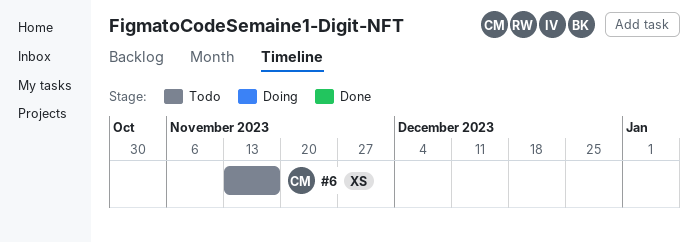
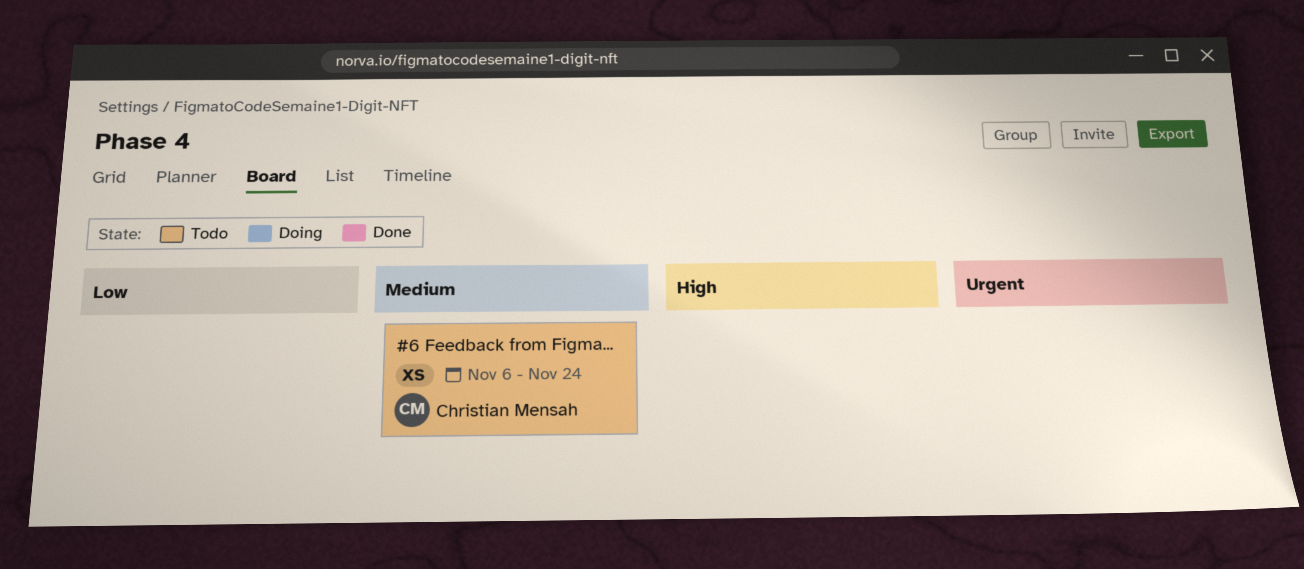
#6, start: Nov 13 -> Nov 6
#6, due: Nov 17 -> Nov 24

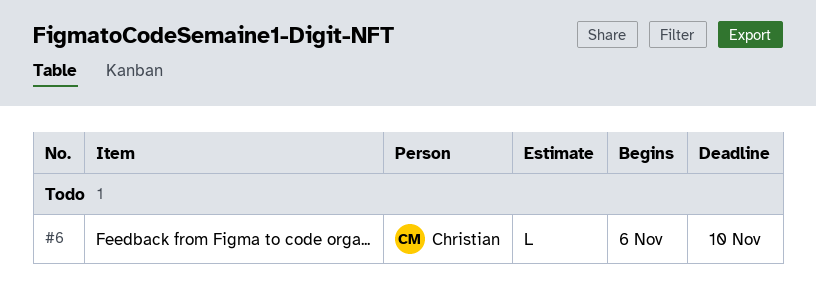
#6, estimate: XS -> L
#6, due: Nov 24 -> Nov 10

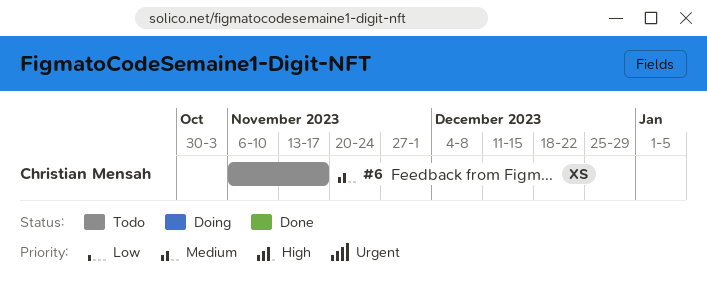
#6, estimate: L -> XS
#6, due: Nov 10 -> Nov 17

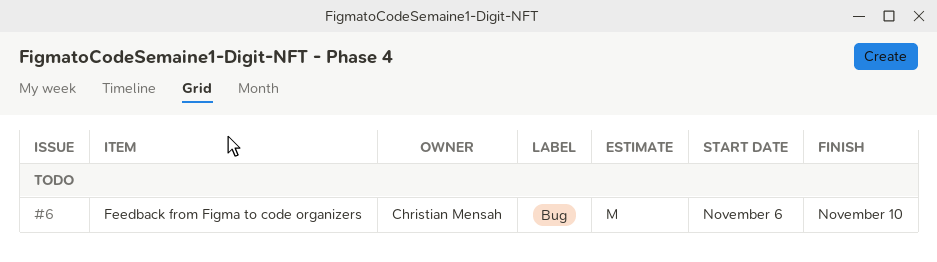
#6, estimate: XS -> M
#6, due: Nov 17 -> Nov 10

